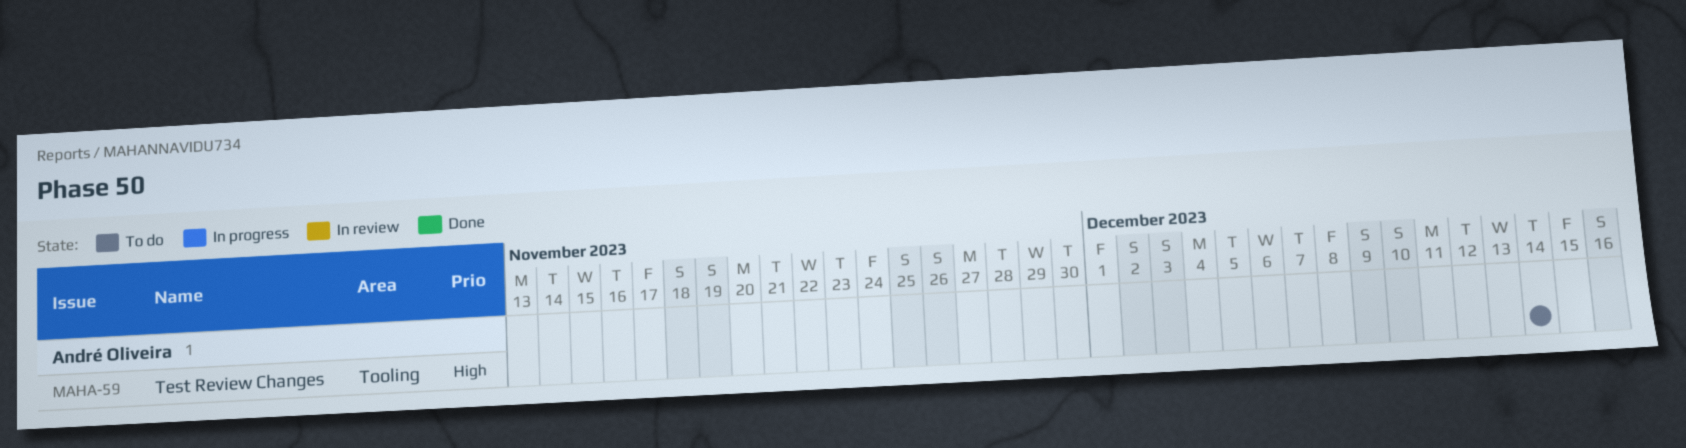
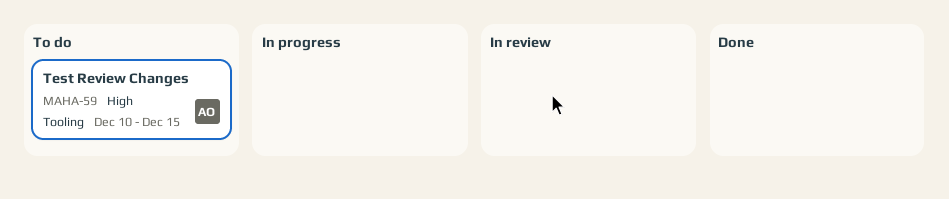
MAHA-59, start: Dec 14 -> Dec 10
MAHA-59, due: Dec 14 -> Dec 15

